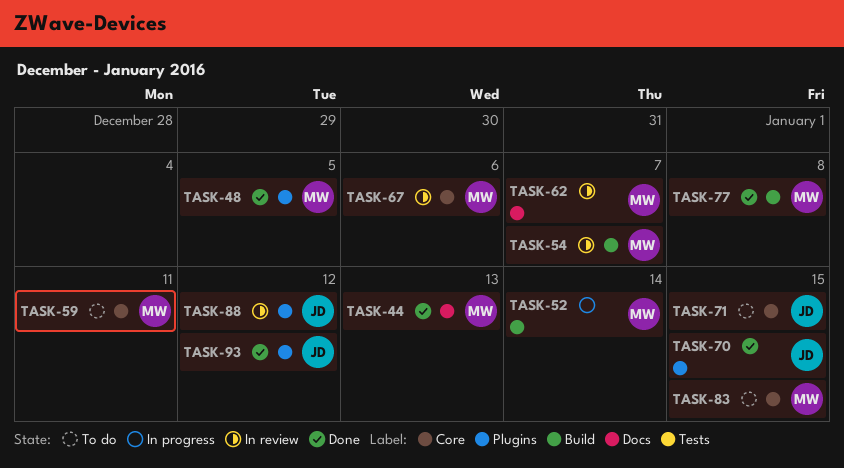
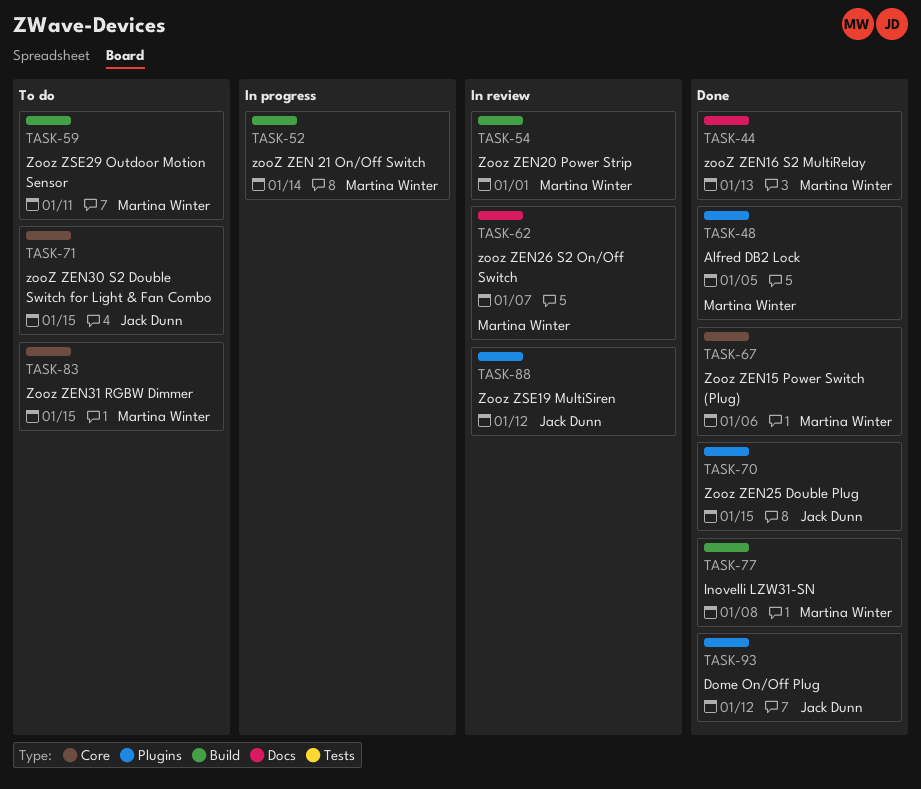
TASK-54, due: Jan 7 -> Jan 1
TASK-59, label: Core -> Build
TASK-67, status: In review -> Done

